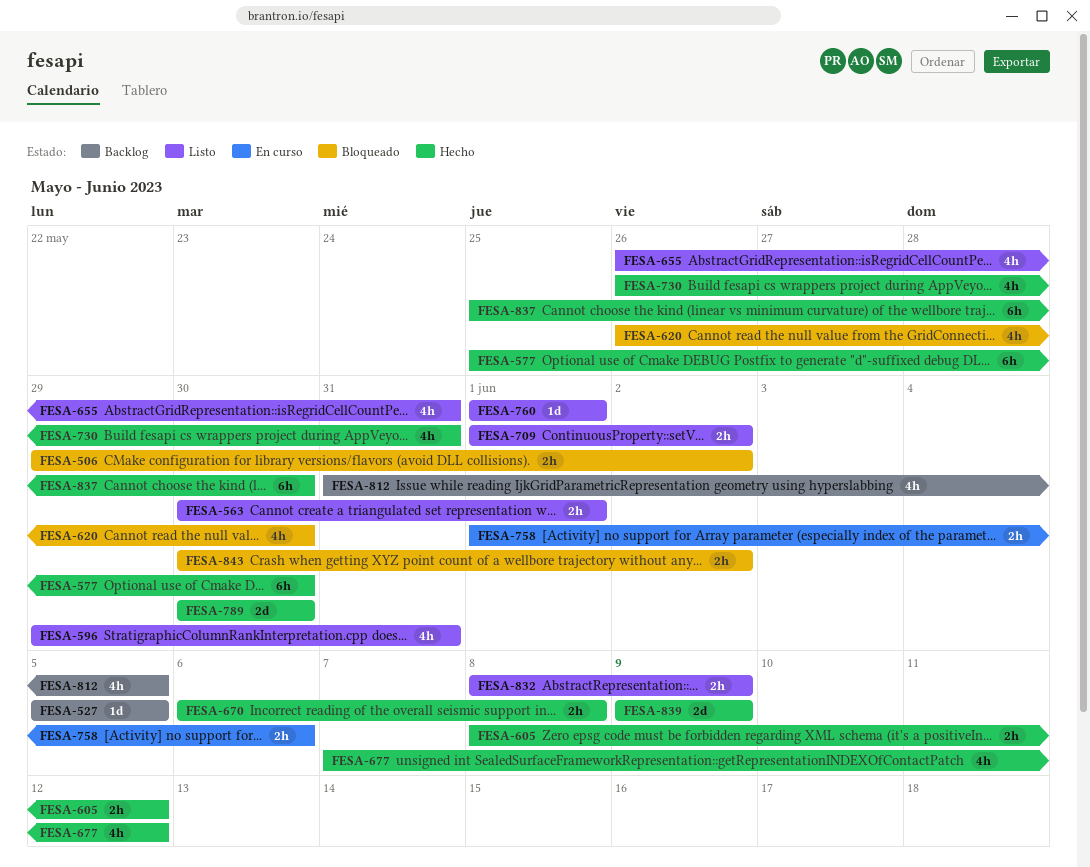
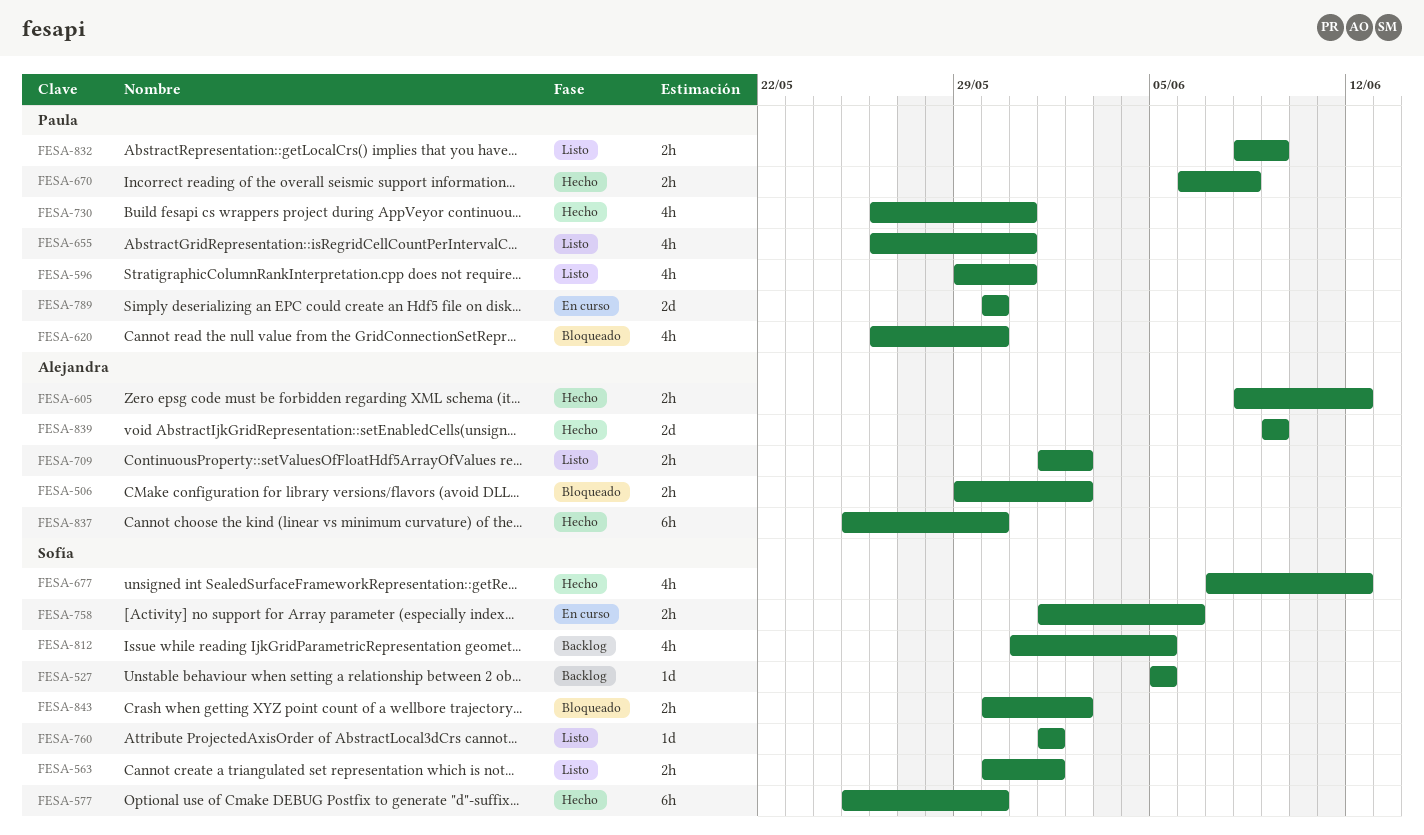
FESA-789, status: Hecho -> En curso

